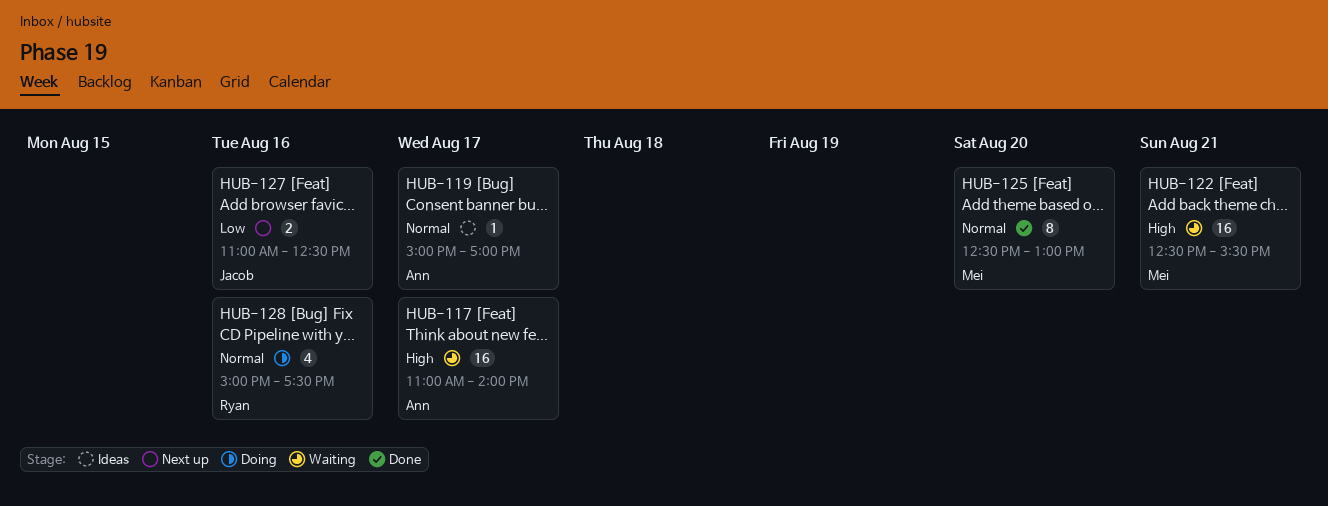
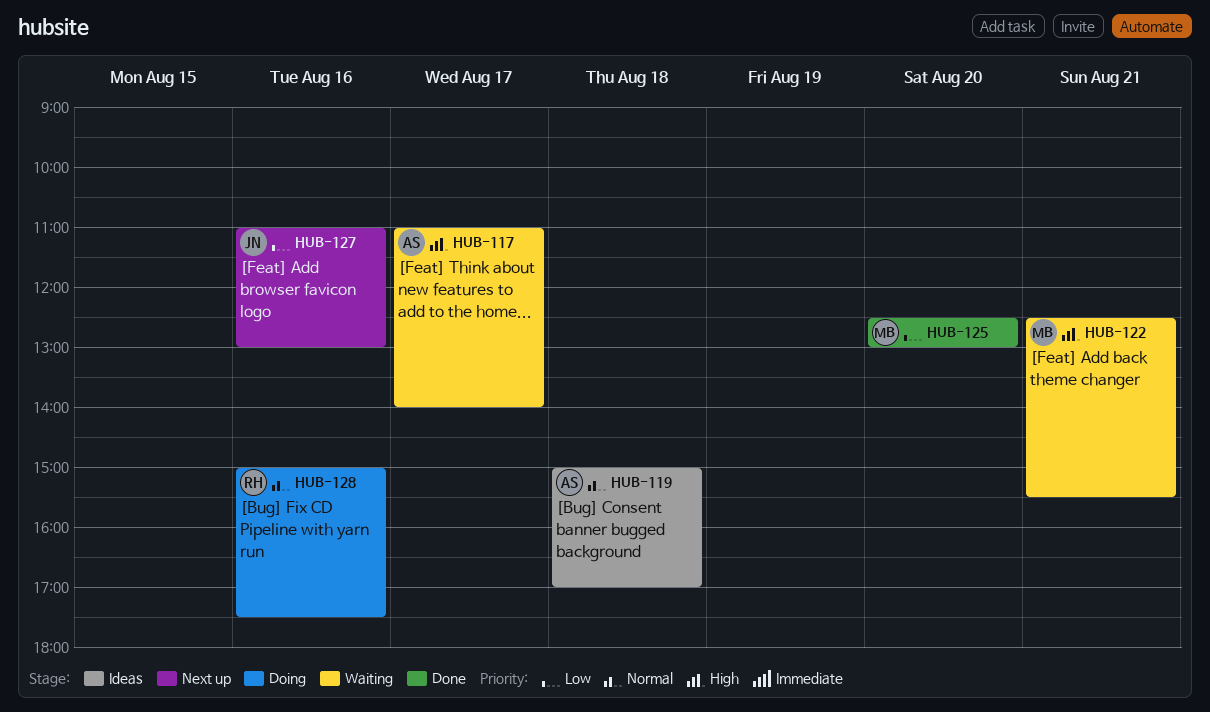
HUB-119, day: Aug 17 -> Aug 18
HUB-125, priority: Normal -> Low
HUB-127, ends: 12:30 -> 13:00

